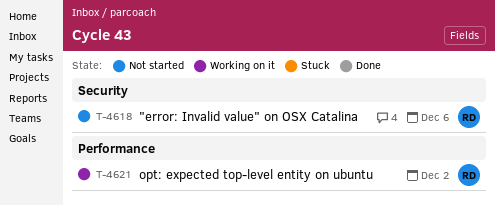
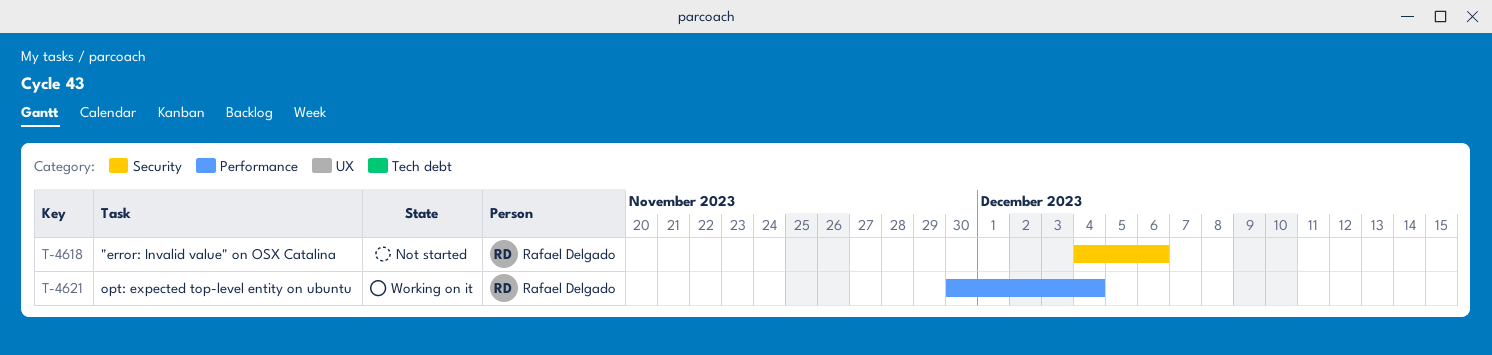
T-4621, due: Dec 2 -> Dec 4

